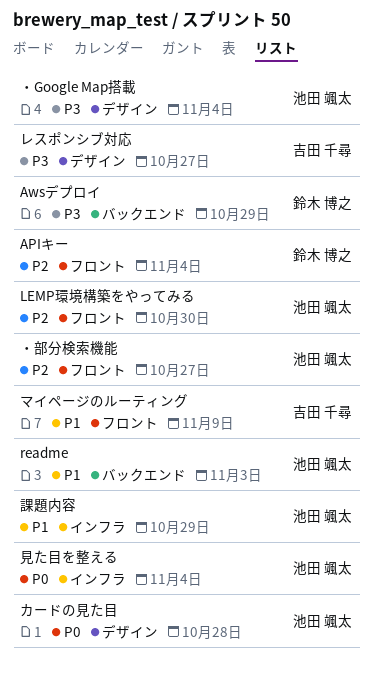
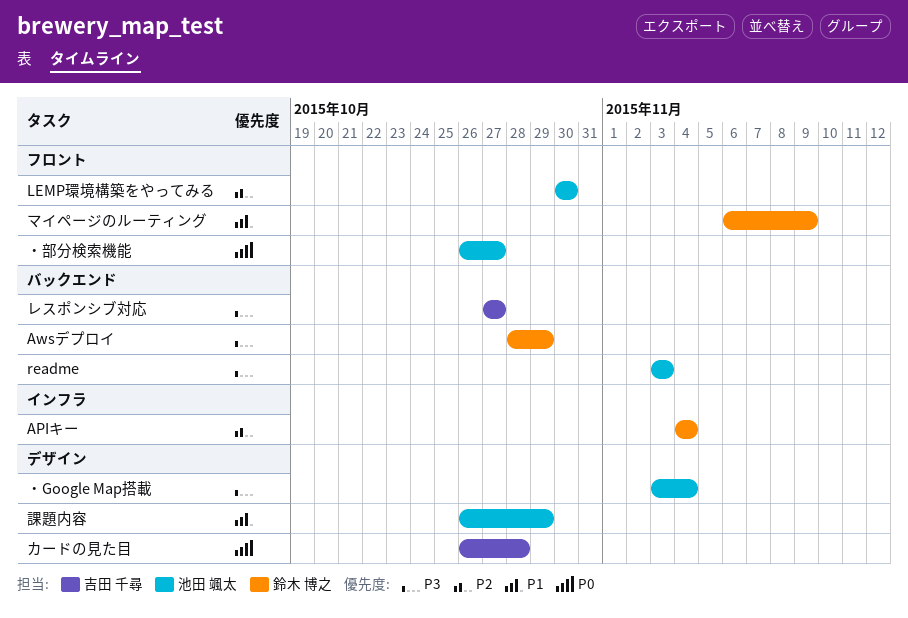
APIキー, label: フロント -> インフラ
readme, priority: P1 -> P3
カードの見た目, owner: 池田 颯太 -> 吉田 千尋
マイページのルーティング, owner: 吉田 千尋 -> 鈴木 博之
レスポンシブ対応, label: デザイン -> バックエンド
・部分検索機能, priority: P2 -> P0
見た目を整える: present -> none
課題内容, label: インフラ -> デザイン

